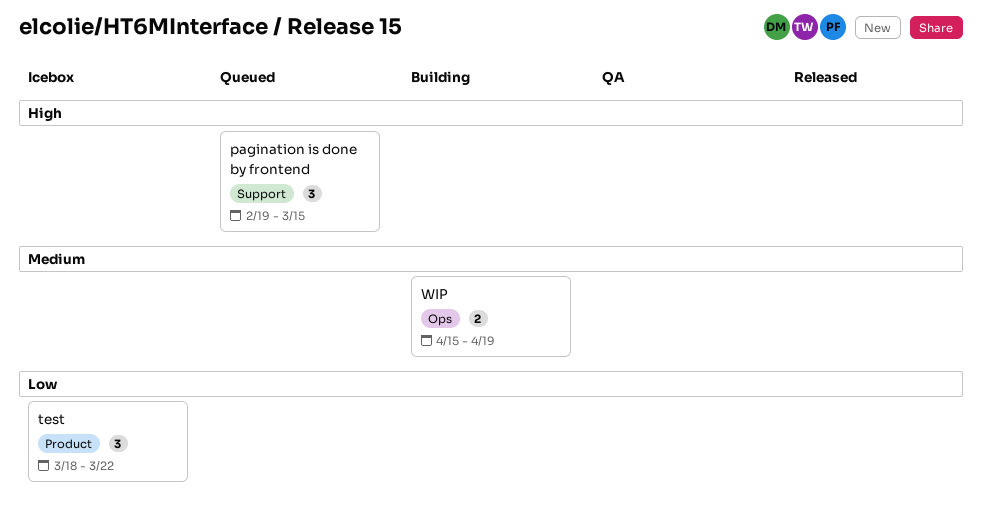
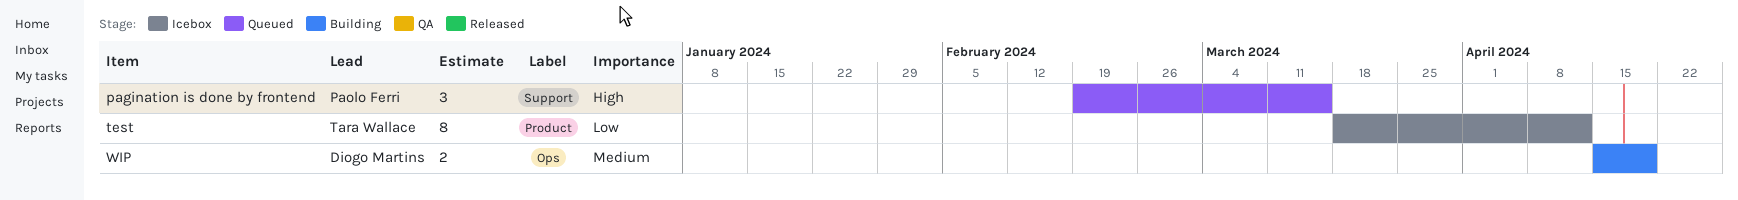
test, estimate: 3 -> 8
test, due: Mar 22 -> Apr 12

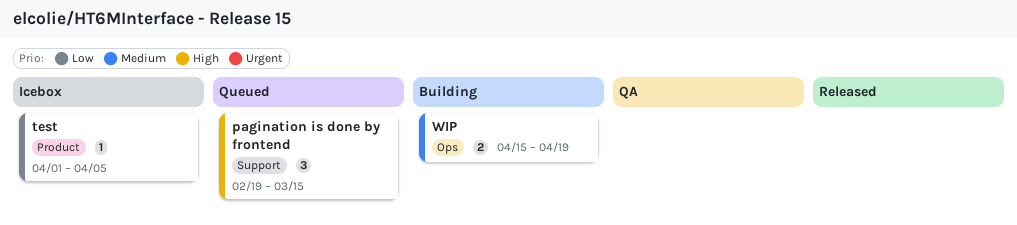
test, estimate: 8 -> 1
test, start: Mar 18 -> Apr 1
test, due: Apr 12 -> Apr 5

